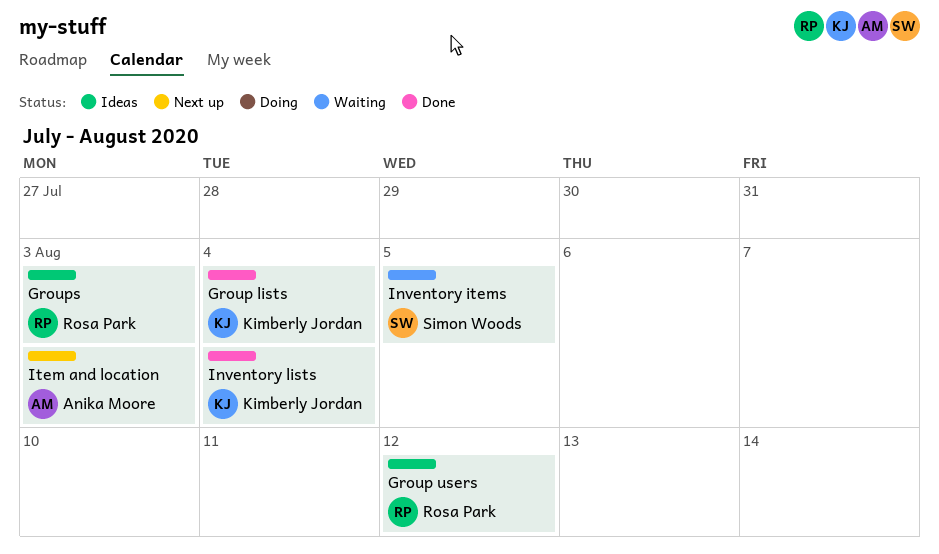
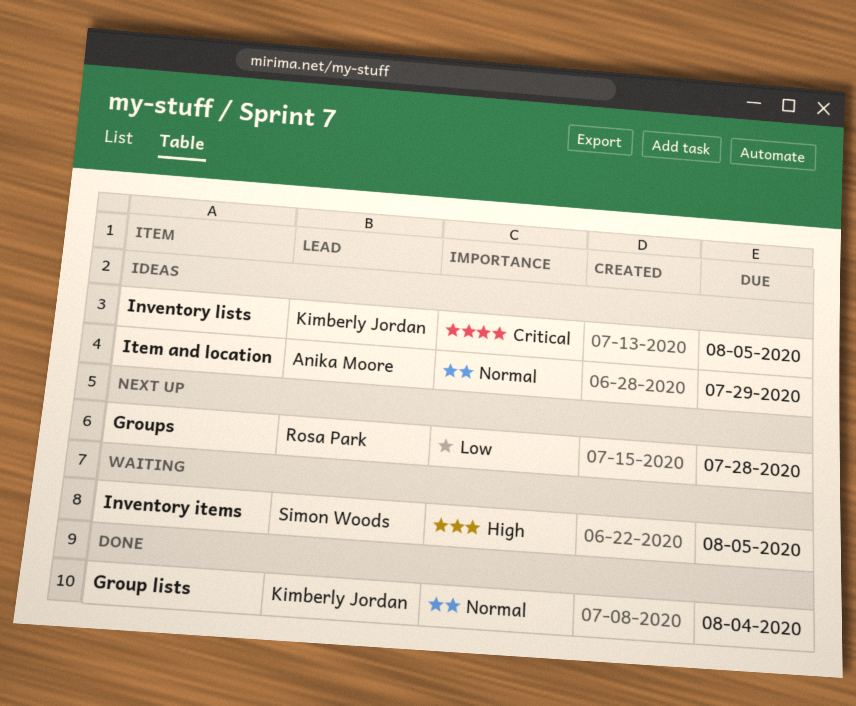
Group users: present -> none
Groups, status: Ideas -> Next up
Groups, due: Aug 3 -> Jul 28
Inventory lists, status: Done -> Ideas
Inventory lists, due: Aug 4 -> Aug 5
Item and location, status: Next up -> Ideas
Item and location, due: Aug 3 -> Jul 29

